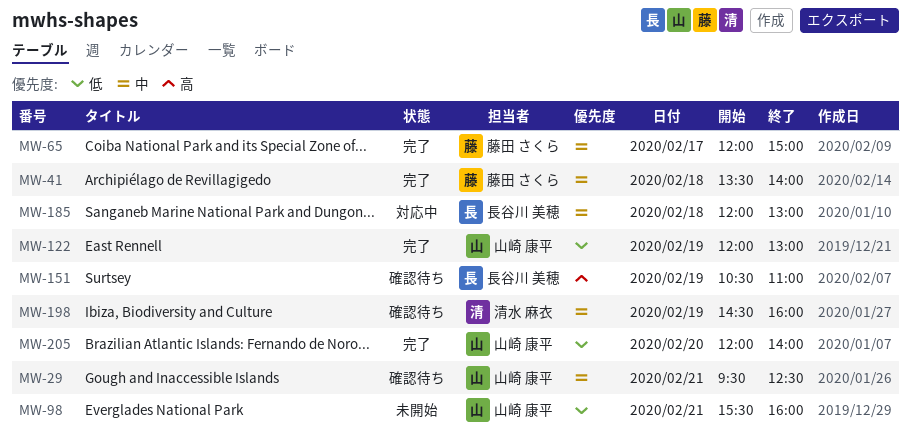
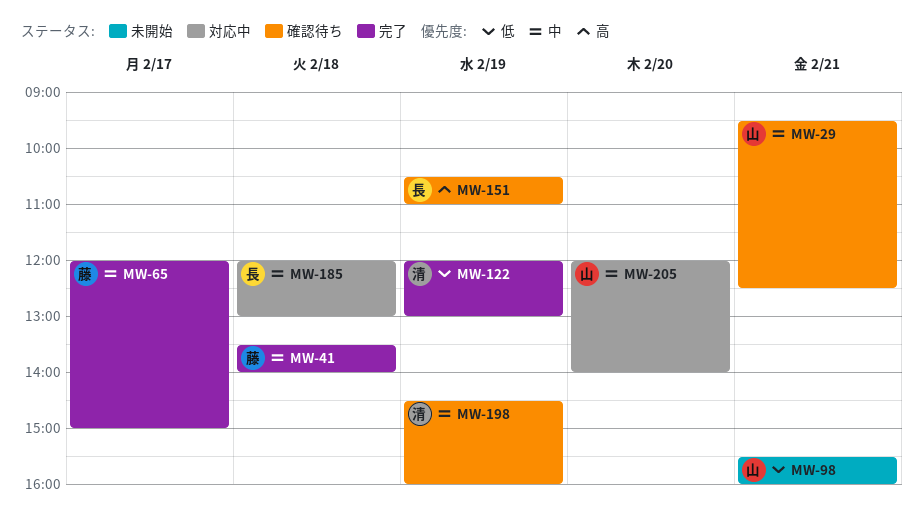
MW-122, owner: 山崎 康平 -> 清水 麻衣
MW-205, status: 完了 -> 対応中
MW-205, priority: 低 -> 中

